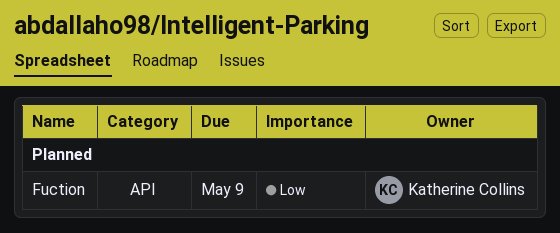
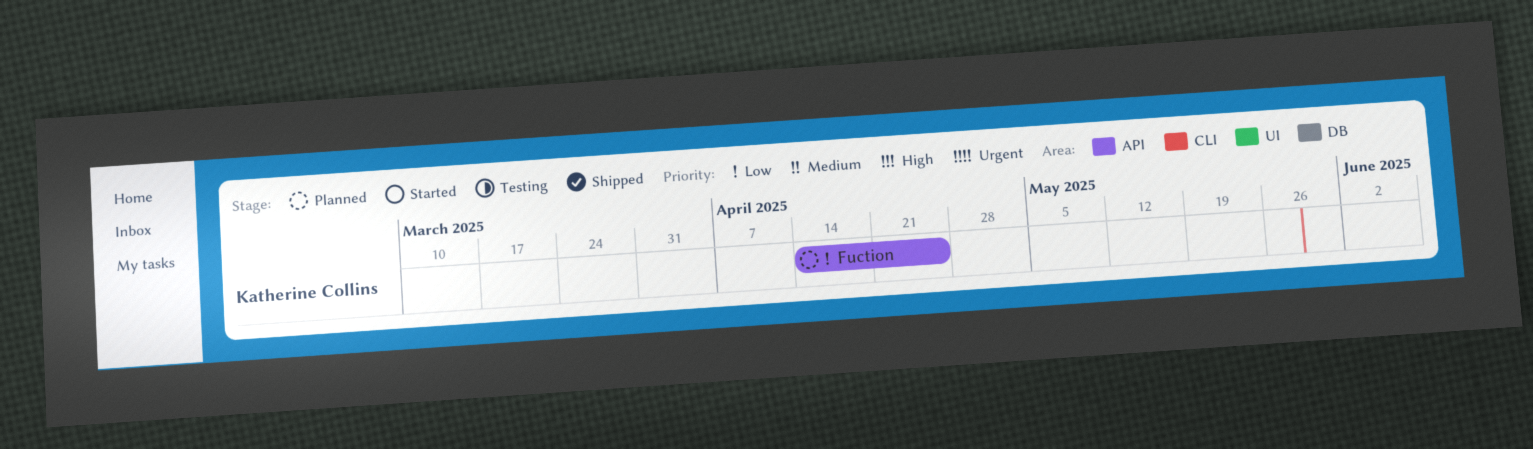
Fuction, due: May 9 -> Apr 25

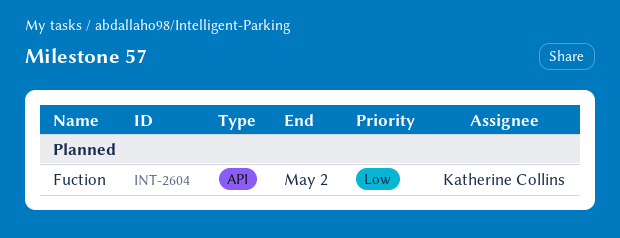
Fuction, due: Apr 25 -> May 2

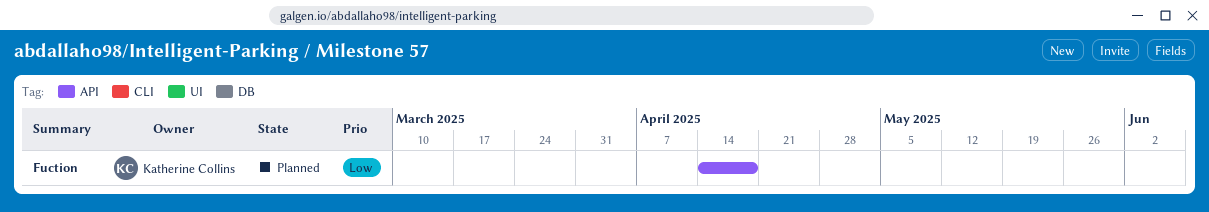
Fuction, due: May 2 -> Apr 18

